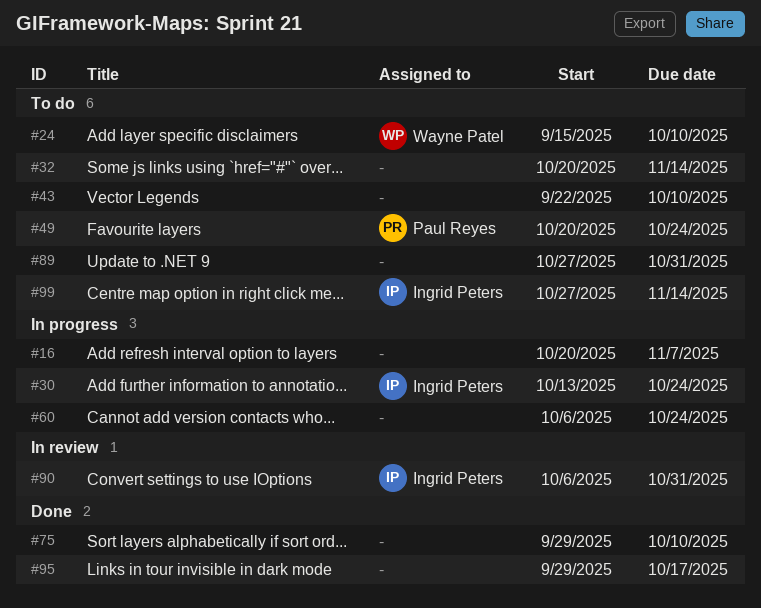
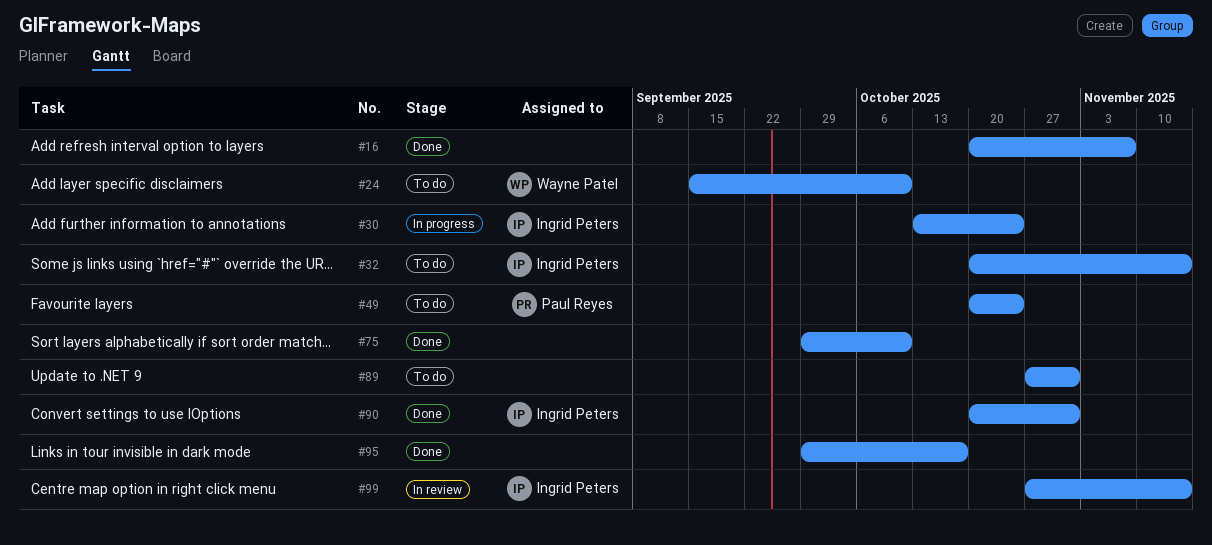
#16, status: In progress -> Done
#32, owner: none -> Ingrid Peters
#43: present -> none
#60: present -> none
#90, status: In review -> Done
#90, start: Oct 6 -> Oct 20
#99, status: To do -> In review

